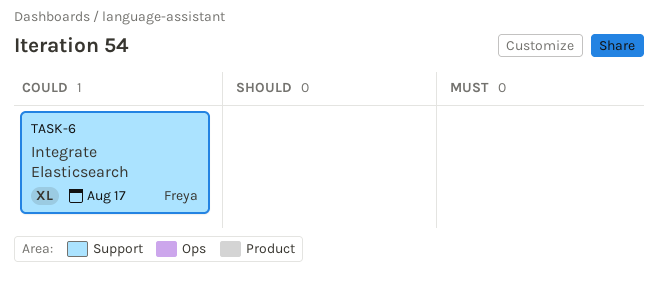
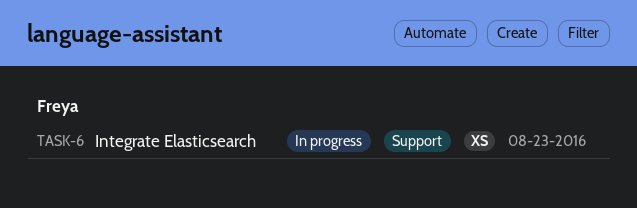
TASK-6, estimate: XL -> XS
TASK-6, due: Aug 17 -> Aug 23

